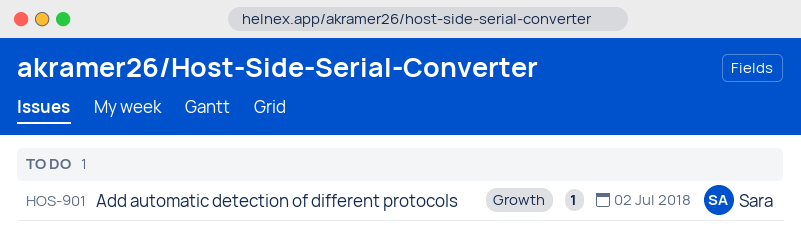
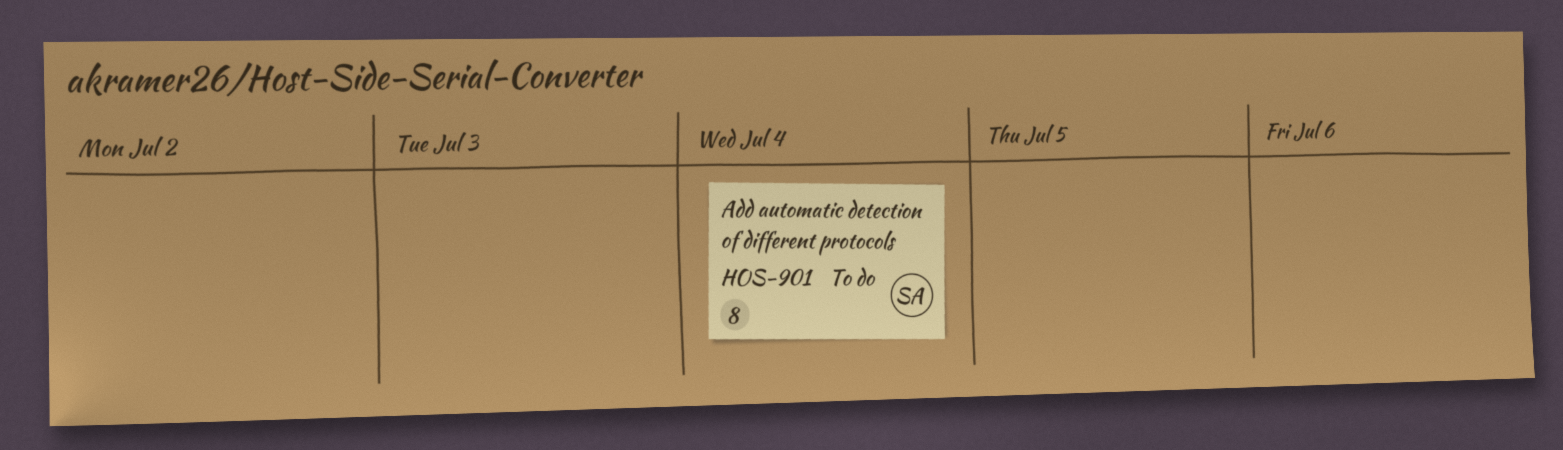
HOS-901, estimate: 1 -> 8
HOS-901, due: Jul 2 -> Jul 4

